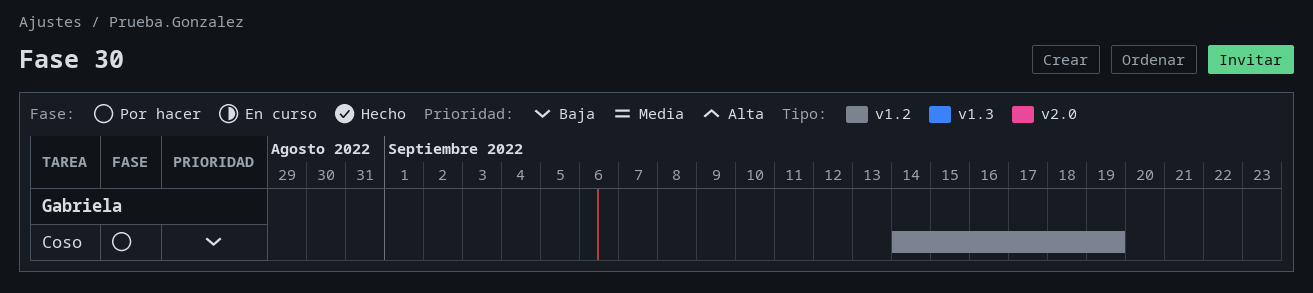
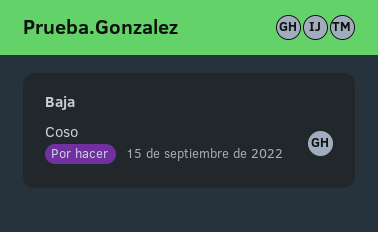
Coso, due: Sep 19 -> Sep 15

